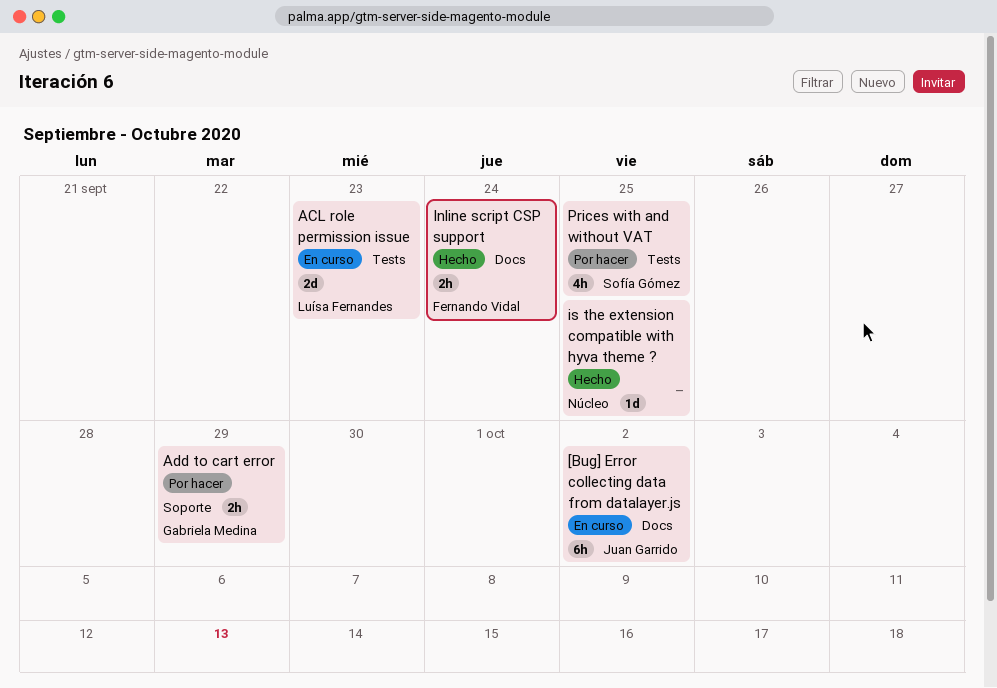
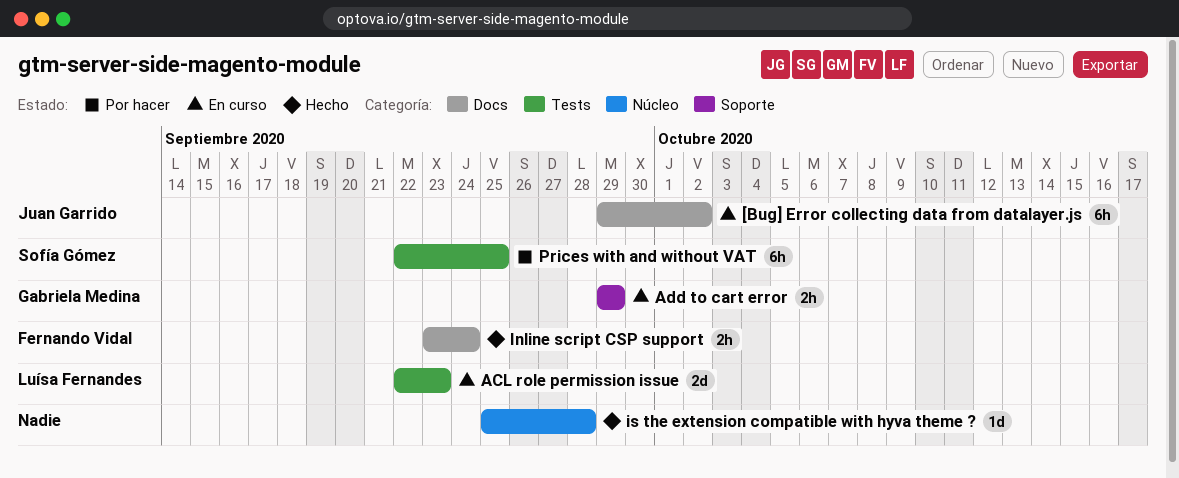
Add to cart error, status: Por hacer -> En curso
is the extension compatible with hyva theme ?, due: Sep 25 -> Sep 28
Prices with and without VAT, estimate: 4h -> 6h

